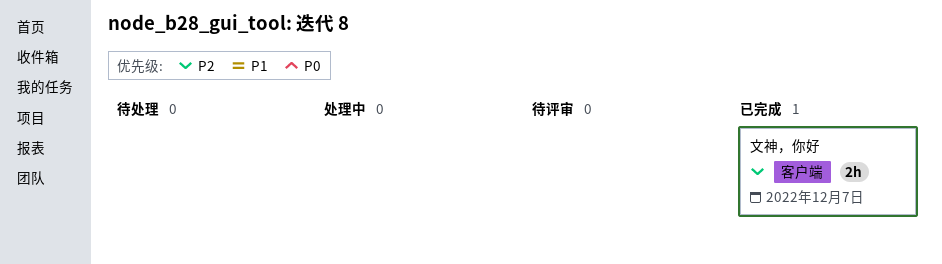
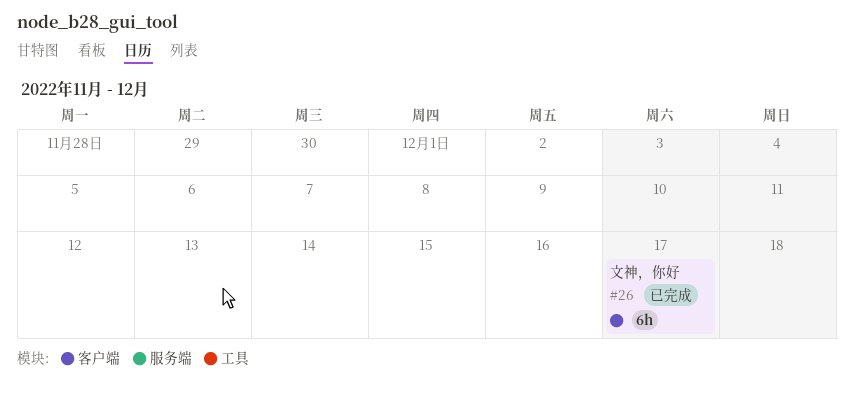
文神，你好, estimate: 2h -> 6h
文神，你好, due: Dec 7 -> Dec 17

